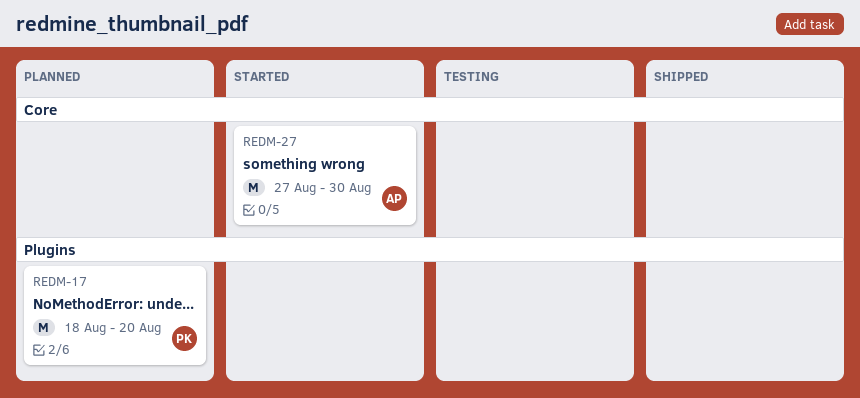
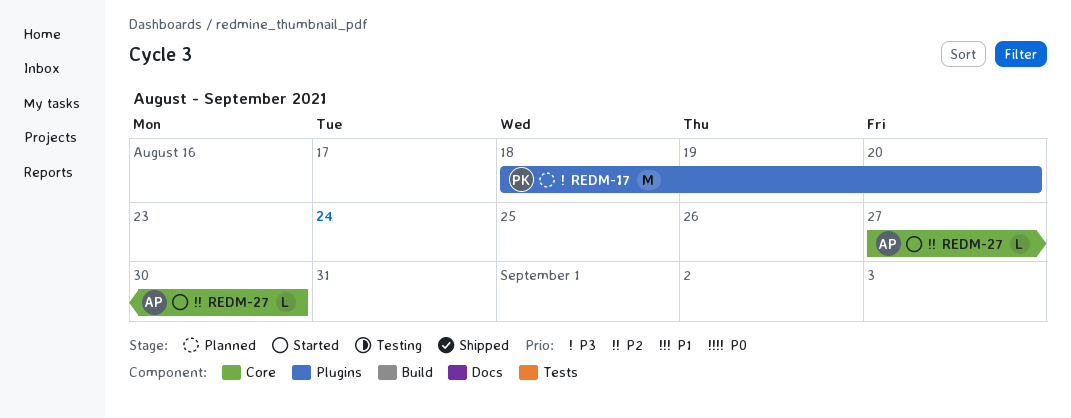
REDM-27, estimate: M -> L

